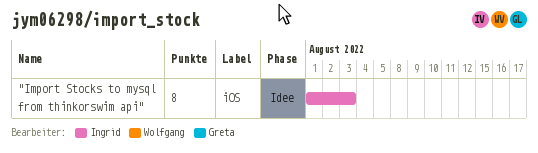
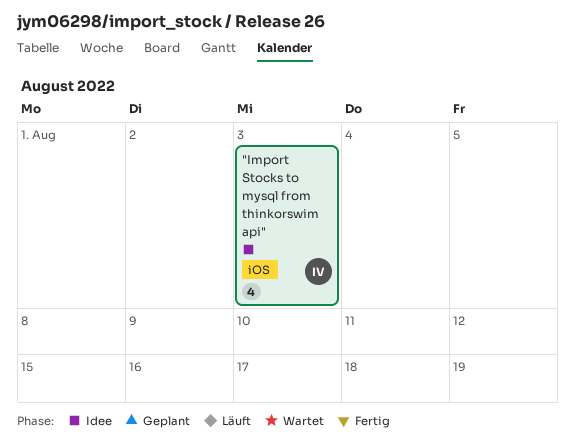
"Import Stocks to mysql from thinkorswim api", estimate: 8 -> 4

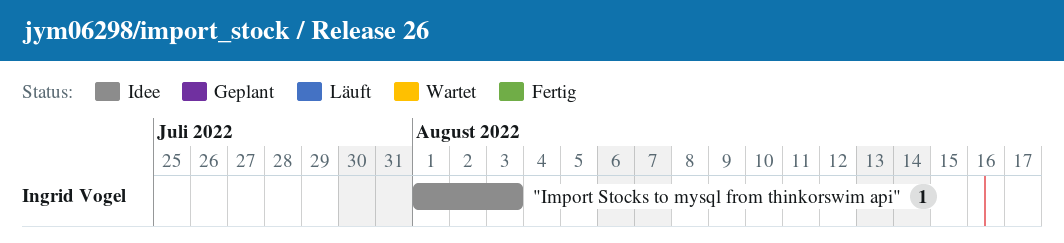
"Import Stocks to mysql from thinkorswim api", estimate: 4 -> 1

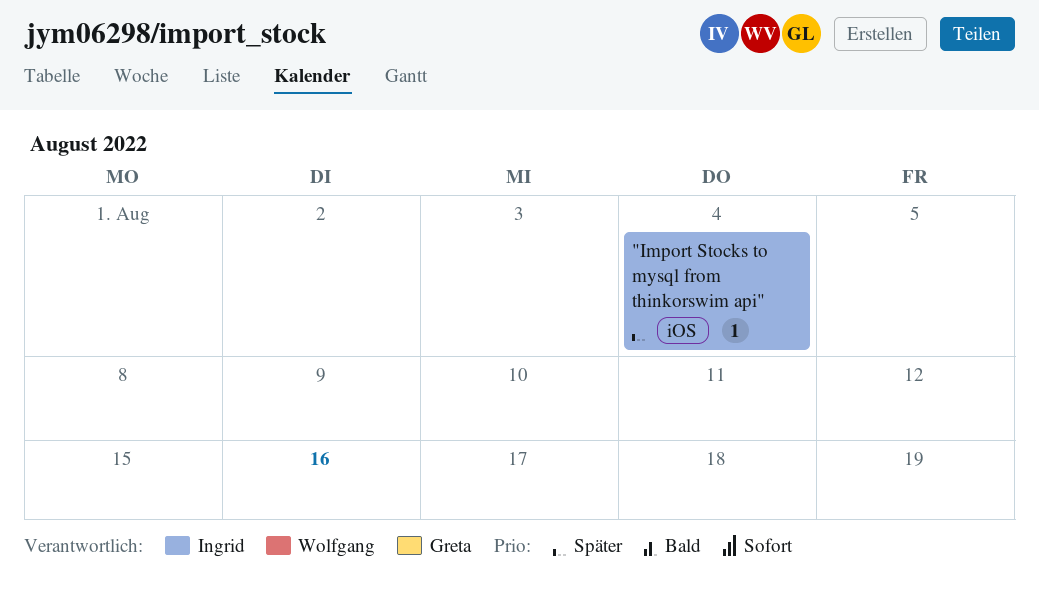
"Import Stocks to mysql from thinkorswim api", due: Aug 3 -> Aug 4

